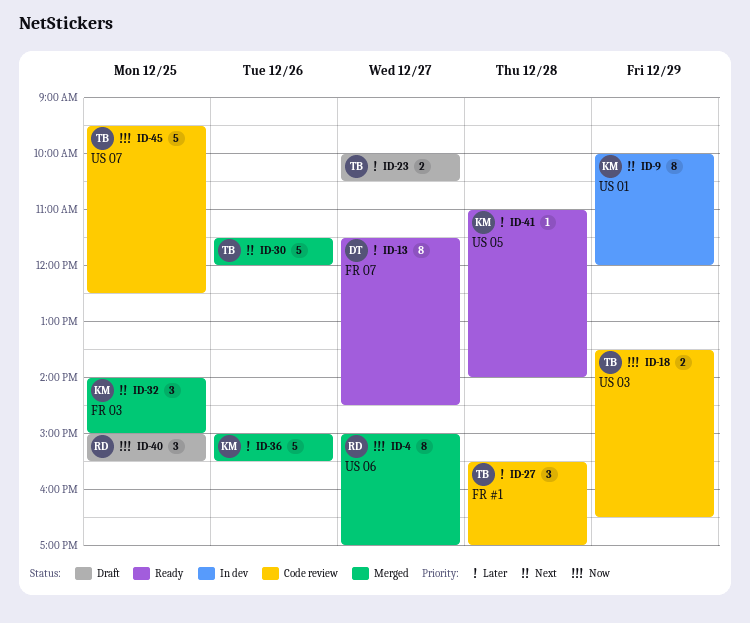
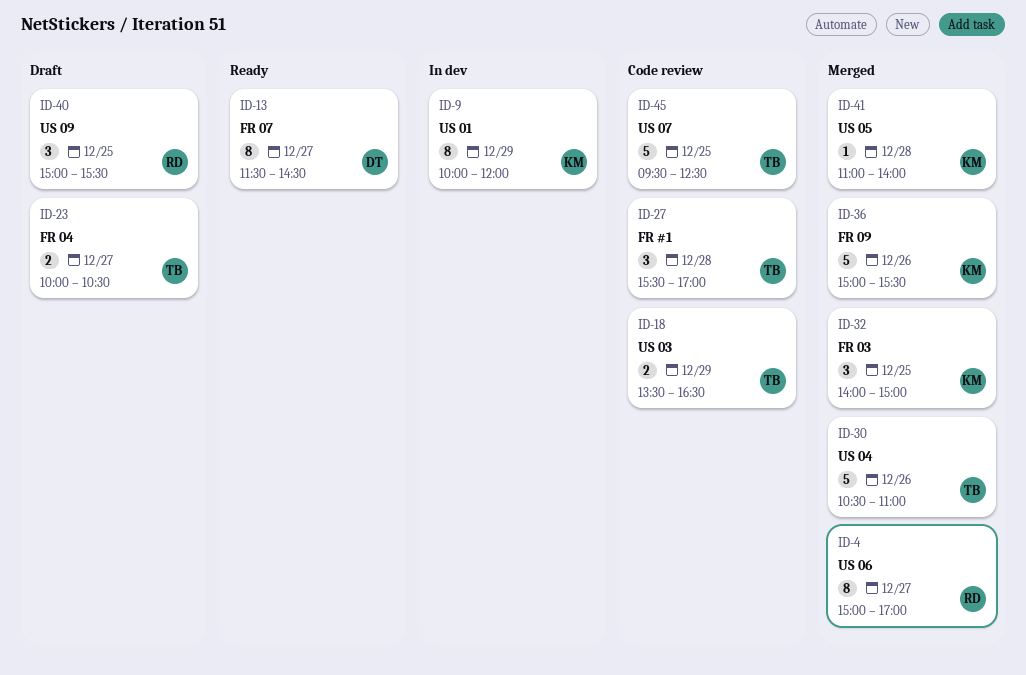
ID-30, begins: 11:30 -> 10:30
ID-30, ends: 12:00 -> 11:00
ID-41, status: Ready -> Merged

